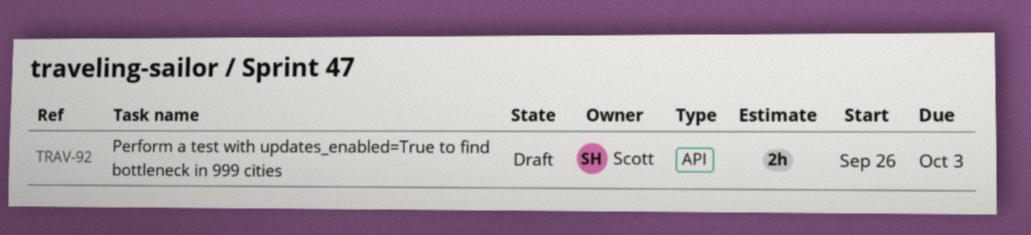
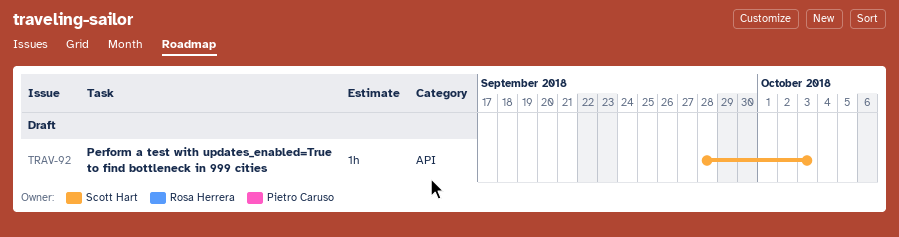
TRAV-92, estimate: 2h -> 1h
TRAV-92, start: Sep 26 -> Sep 28

